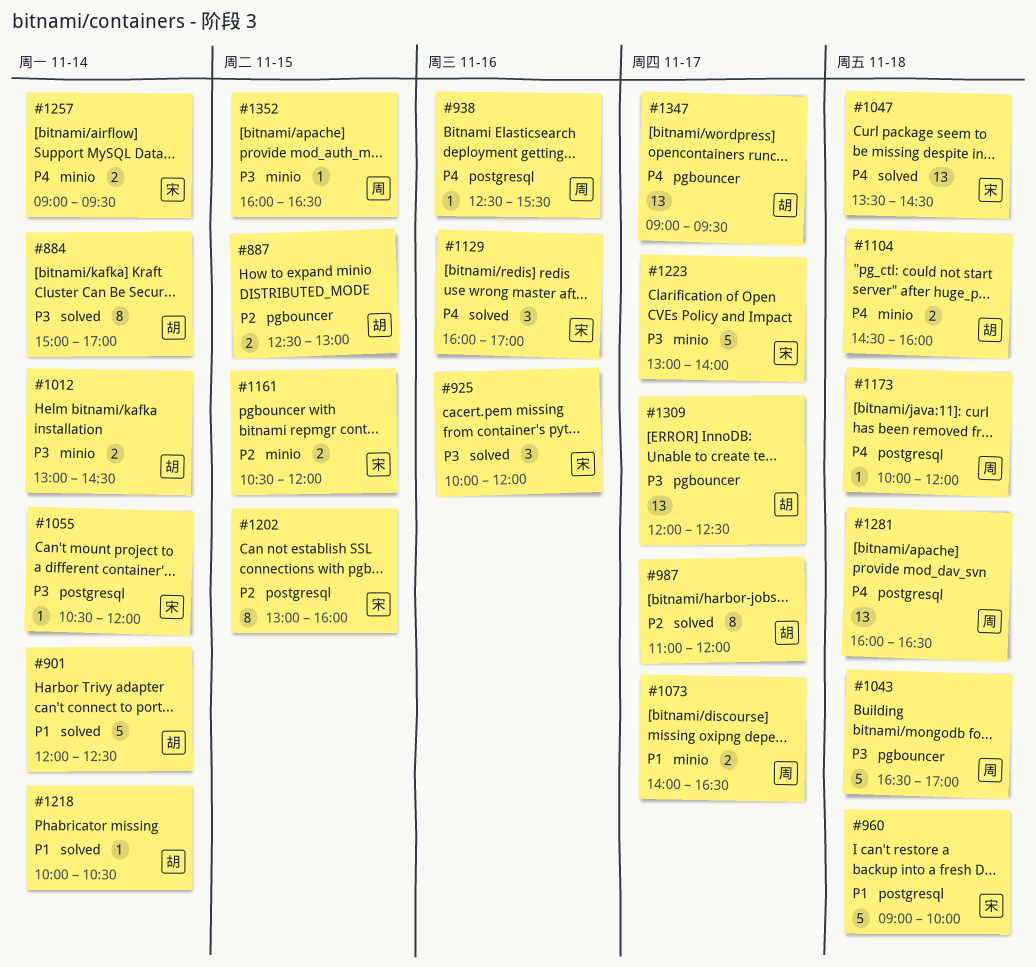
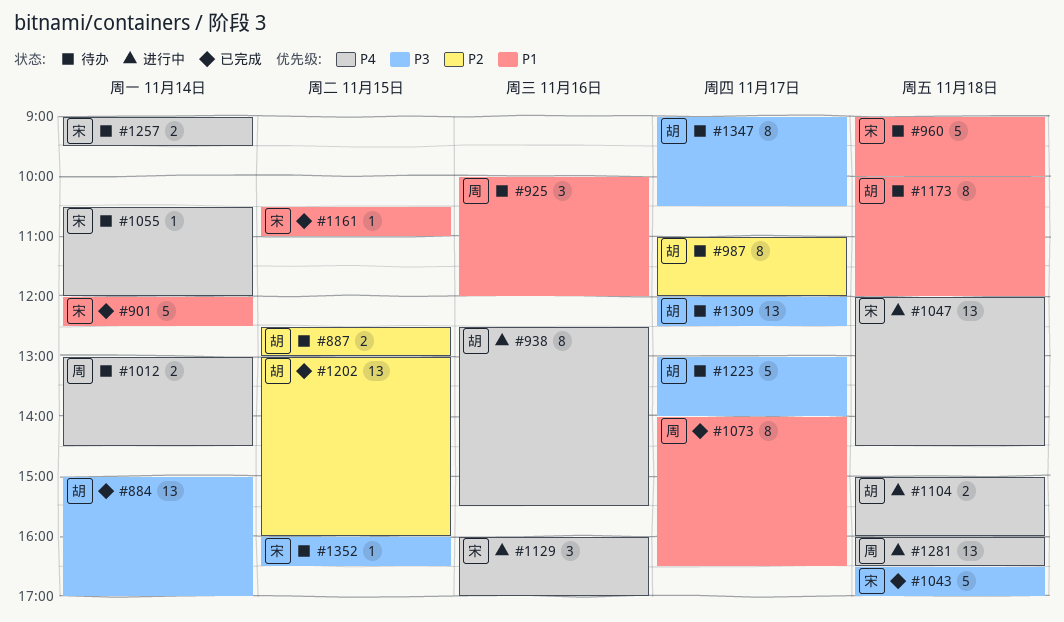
#884, estimate: 8 -> 13
#901, owner: 胡 -> 宋
#925, owner: 宋 -> 周
#925, priority: P3 -> P1
#938, owner: 周 -> 胡
#938, estimate: 1 -> 8
#1012, owner: 胡 -> 周
#1012, priority: P3 -> P4
#1043, owner: 周 -> 宋
#1047, begins: 13:30 -> 12:00
#1055, priority: P3 -> P4
#1073, estimate: 2 -> 8
#1104, begins: 14:30 -> 15:00
#1161, priority: P2 -> P1
#1161, estimate: 2 -> 1
#1161, ends: 12:00 -> 11:00
#1173, owner: 周 -> 胡
#1173, priority: P4 -> P1
#1173, estimate: 1 -> 8
#1202, owner: 宋 -> 胡
#1202, estimate: 8 -> 13
#1218: present -> none
#1223, owner: 宋 -> 胡
#1347, priority: P4 -> P3
#1347, estimate: 13 -> 8
#1347, ends: 09:30 -> 10:30
#1352, owner: 周 -> 宋

